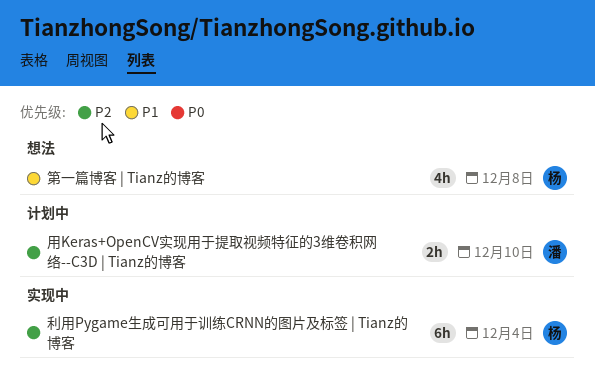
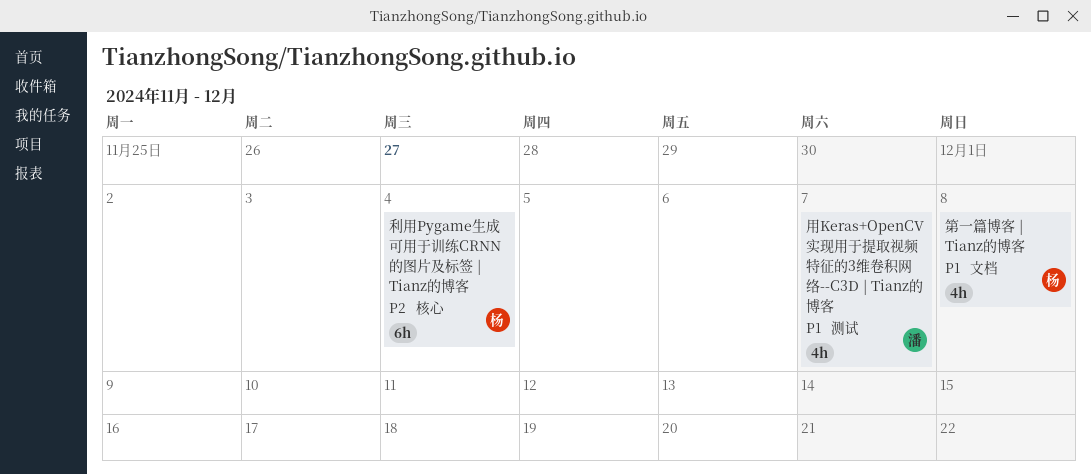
用Keras+OpenCV实现用于提取视频特征的3维卷积网络--C3D | Tianz的博客, priority: P2 -> P1
用Keras+OpenCV实现用于提取视频特征的3维卷积网络--C3D | Tianz的博客, estimate: 2h -> 4h
用Keras+OpenCV实现用于提取视频特征的3维卷积网络--C3D | Tianz的博客, due: Dec 10 -> Dec 7

